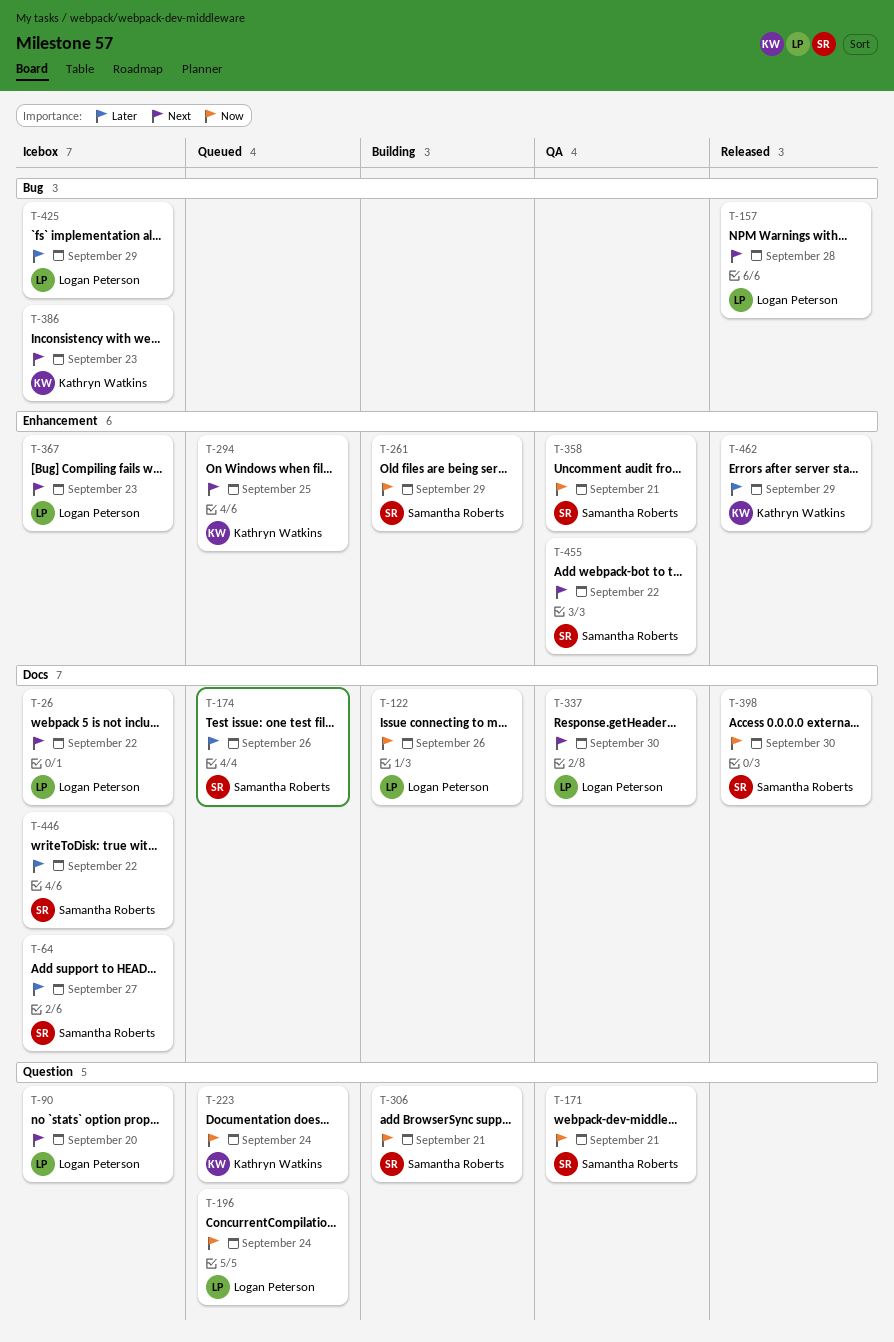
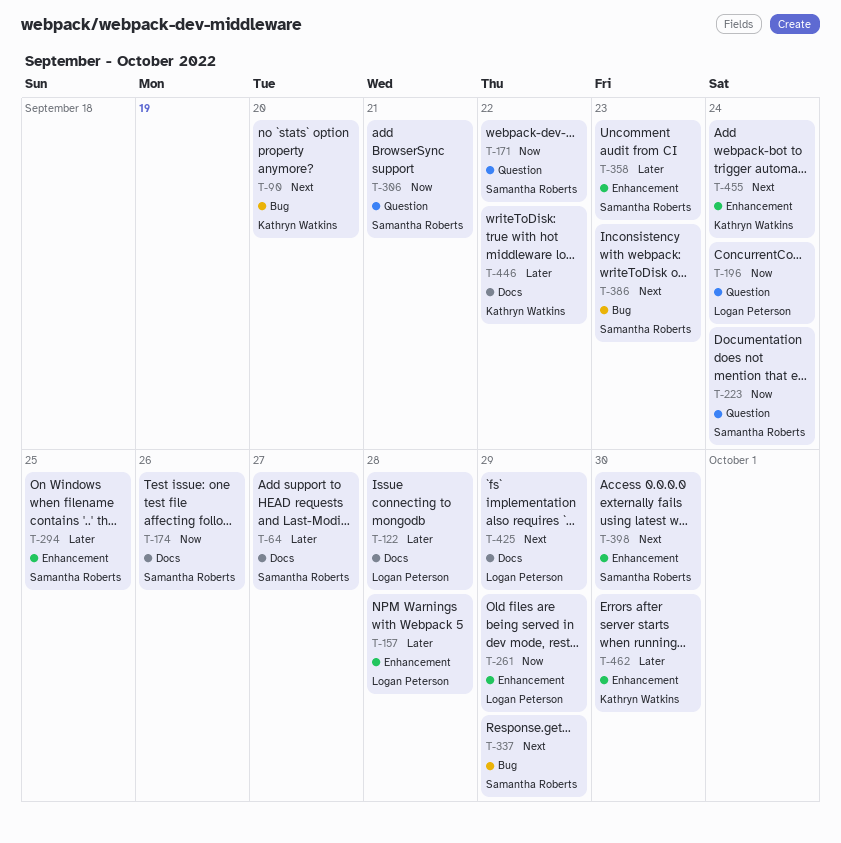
T-26: present -> none
T-90, owner: Logan Peterson -> Kathryn Watkins
T-90, label: Question -> Bug
T-122, priority: Now -> Later
T-122, due: Sep 26 -> Sep 28
T-157, priority: Next -> Later
T-157, label: Bug -> Enhancement
T-171, due: Sep 21 -> Sep 22
T-174, priority: Later -> Now
T-223, owner: Kathryn Watkins -> Samantha Roberts
T-261, owner: Samantha Roberts -> Logan Peterson
T-294, owner: Kathryn Watkins -> Samantha Roberts
T-294, priority: Next -> Later
T-337, owner: Logan Peterson -> Samantha Roberts
T-337, label: Docs -> Bug
T-337, due: Sep 30 -> Sep 29
T-358, priority: Now -> Later
T-358, due: Sep 21 -> Sep 23
T-367: present -> none
T-386, owner: Kathryn Watkins -> Samantha Roberts
T-398, priority: Now -> Next
T-398, label: Docs -> Enhancement
T-425, priority: Later -> Next
T-425, label: Bug -> Docs
T-446, owner: Samantha Roberts -> Kathryn Watkins
T-455, owner: Samantha Roberts -> Kathryn Watkins
T-455, due: Sep 22 -> Sep 24
T-462, due: Sep 29 -> Sep 30

